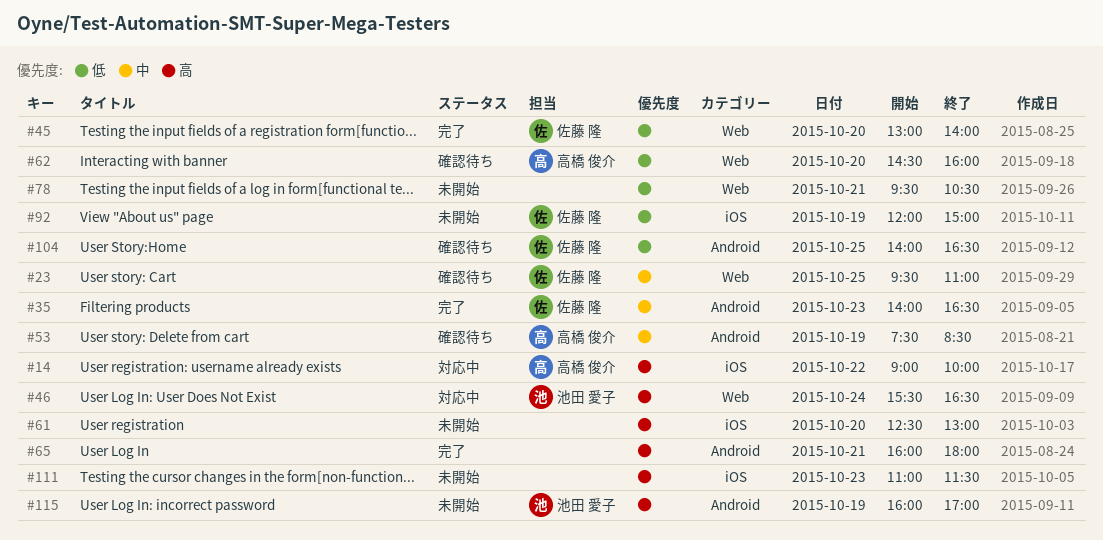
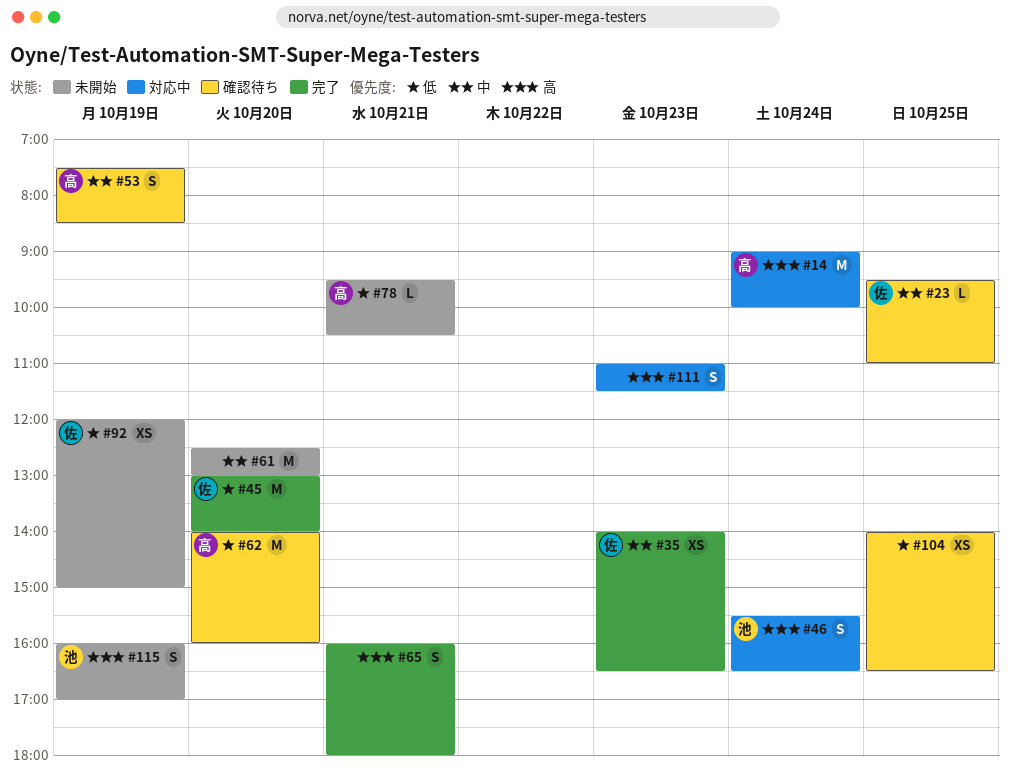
#14, day: Oct 22 -> Oct 24
#61, priority: 高 -> 中
#62, begins: 14:30 -> 14:00
#78, owner: none -> 高橋 俊介
#104, owner: 佐藤 隆 -> none
#111, status: 未開始 -> 対応中

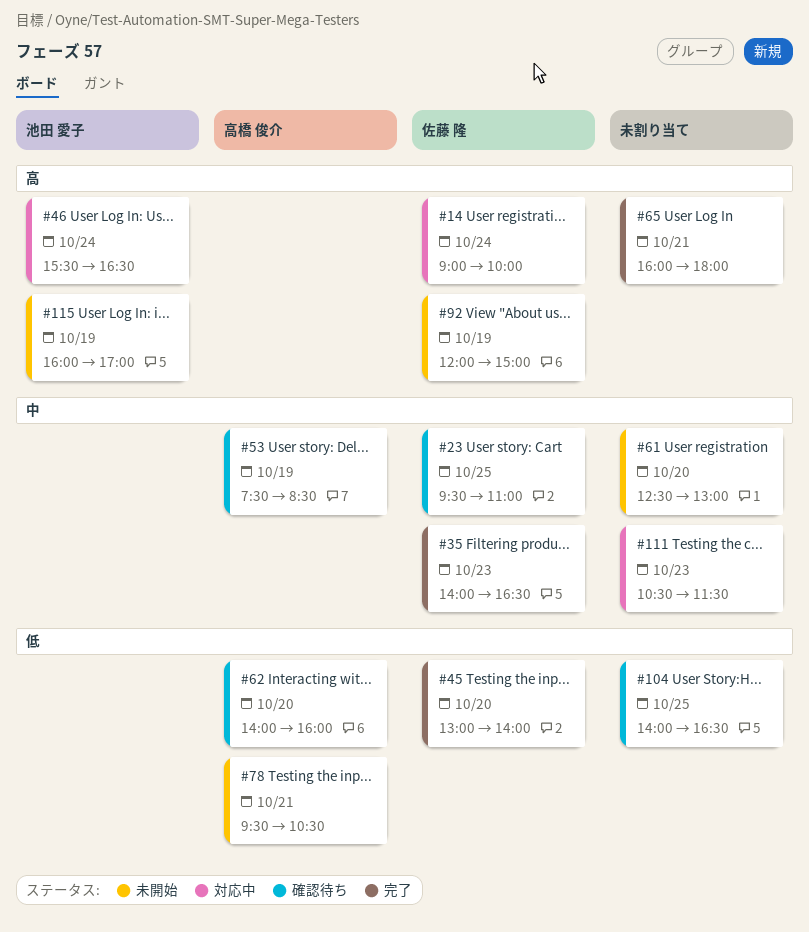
#14, owner: 高橋 俊介 -> 佐藤 隆
#92, priority: 低 -> 高
#111, priority: 高 -> 中
#111, begins: 11:00 -> 10:30

